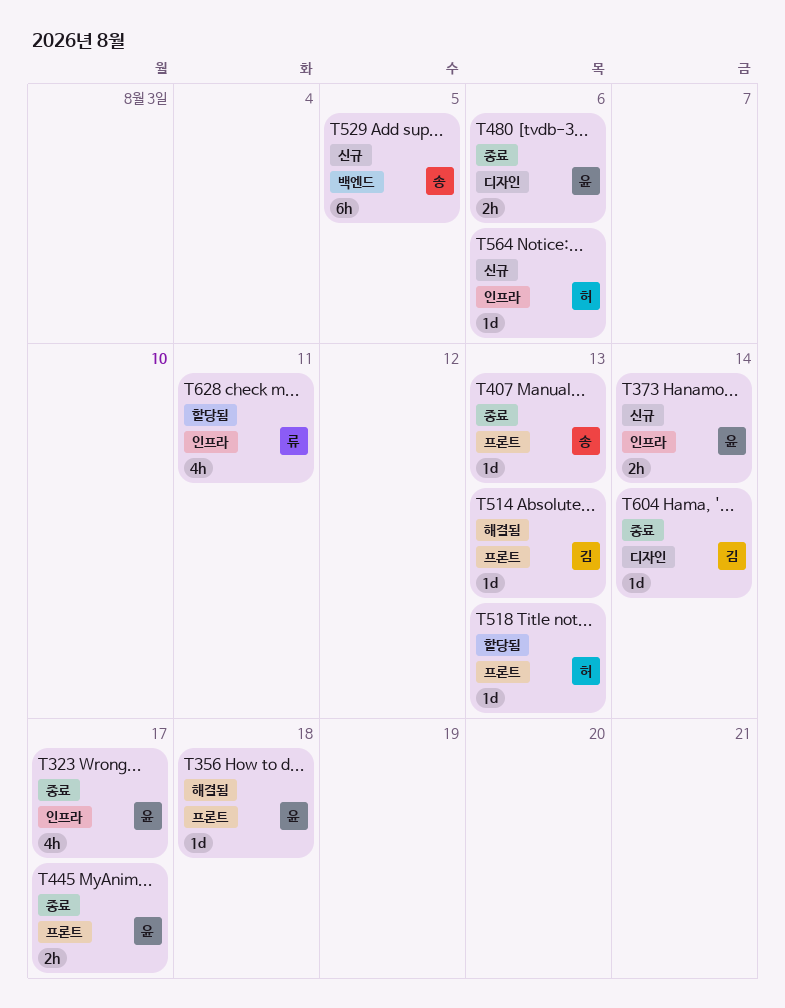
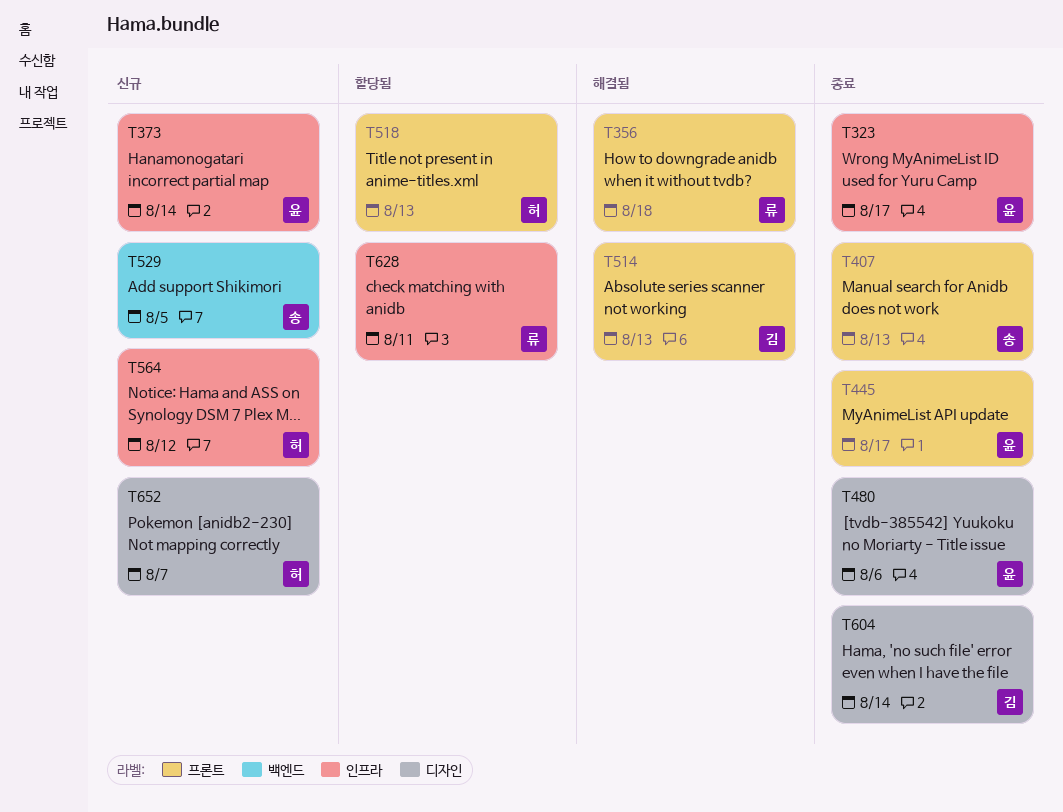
T356, owner: 윤 -> 류
T564, due: Aug 6 -> Aug 12
T652: none -> present

